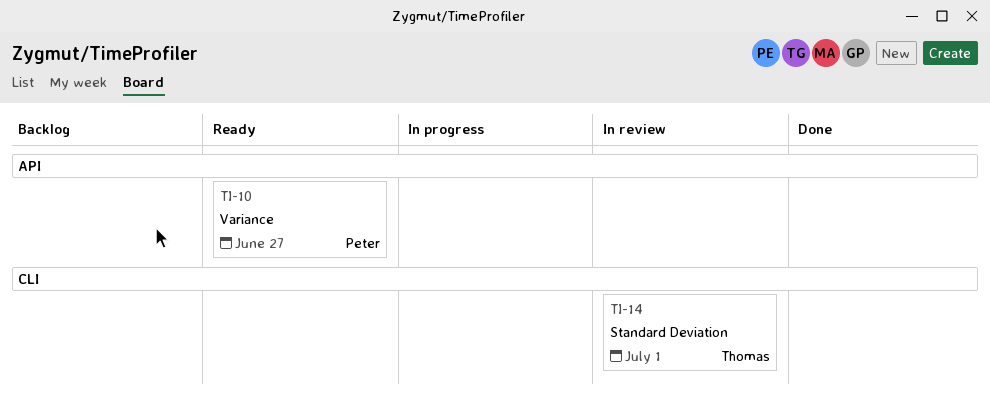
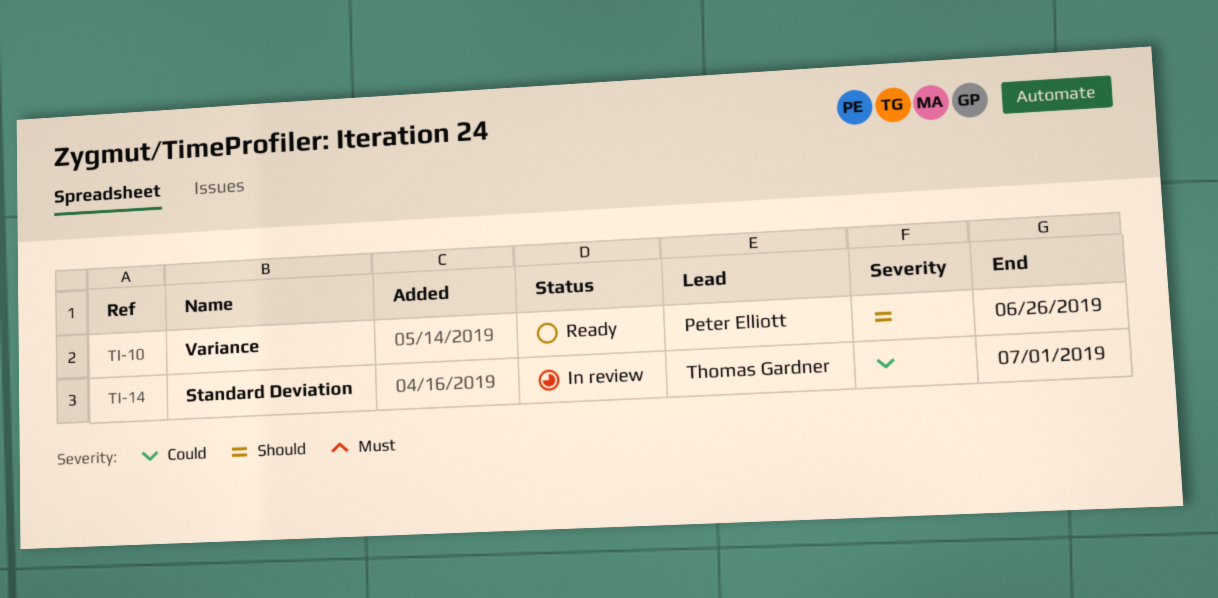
TI-10, due: Jun 27 -> Jun 26

